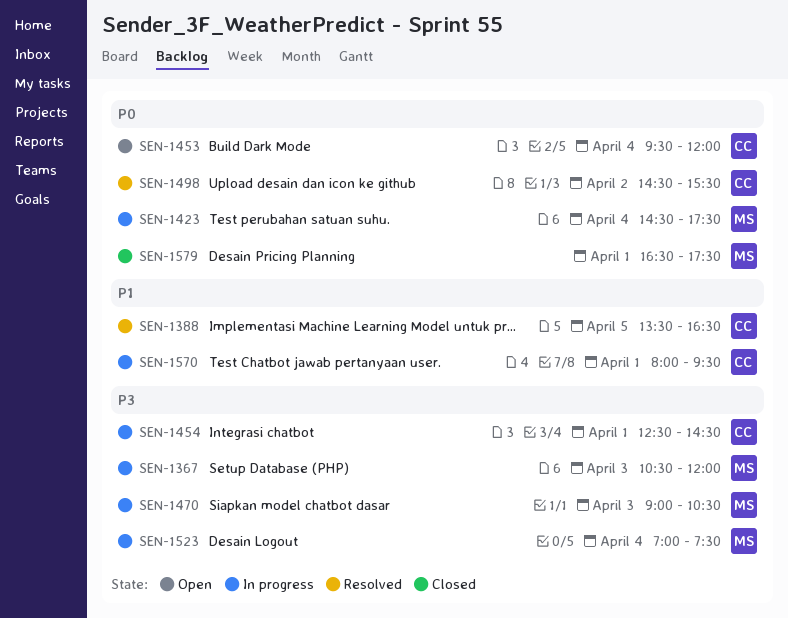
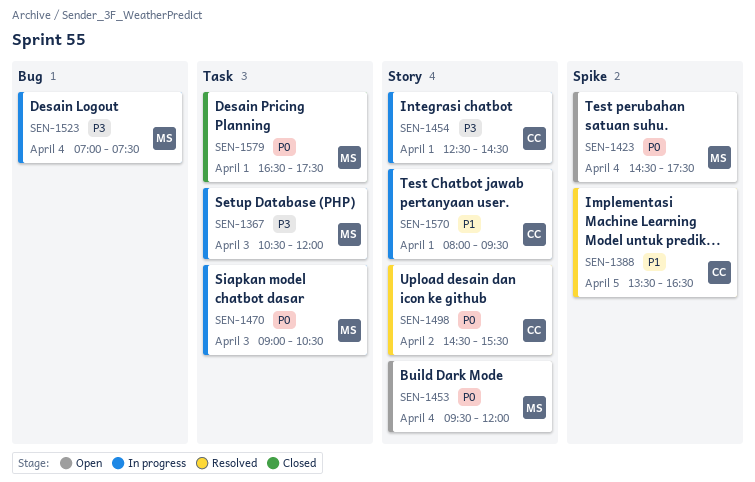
SEN-1423, status: In progress -> Open
SEN-1453, owner: CC -> MS
SEN-1470, priority: P3 -> P0

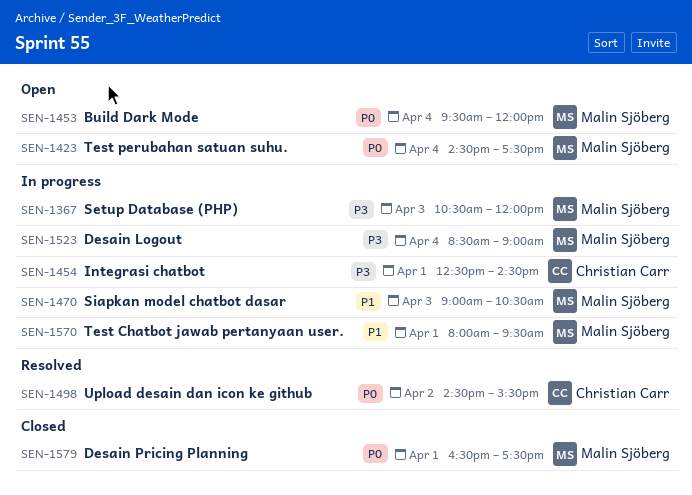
SEN-1388: present -> none
SEN-1470, priority: P0 -> P1
SEN-1523, begins: 07:00 -> 08:30
SEN-1523, ends: 07:30 -> 09:00
SEN-1570, owner: Christian Carr -> Malin Sjöberg

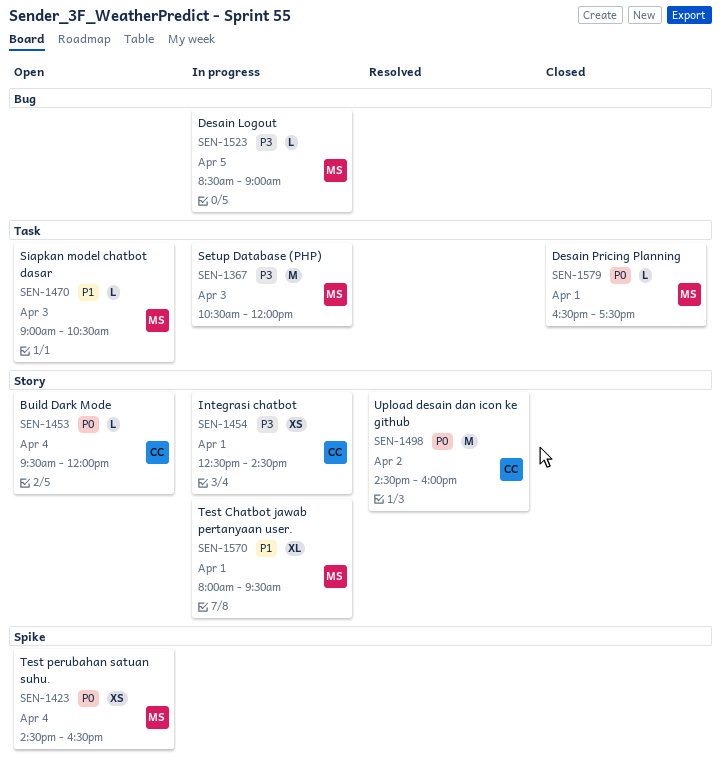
SEN-1423, ends: 17:30 -> 16:30
SEN-1453, owner: Malin Sjöberg -> Christian Carr
SEN-1470, status: In progress -> Open
SEN-1498, ends: 15:30 -> 16:00
SEN-1523, day: Apr 4 -> Apr 5

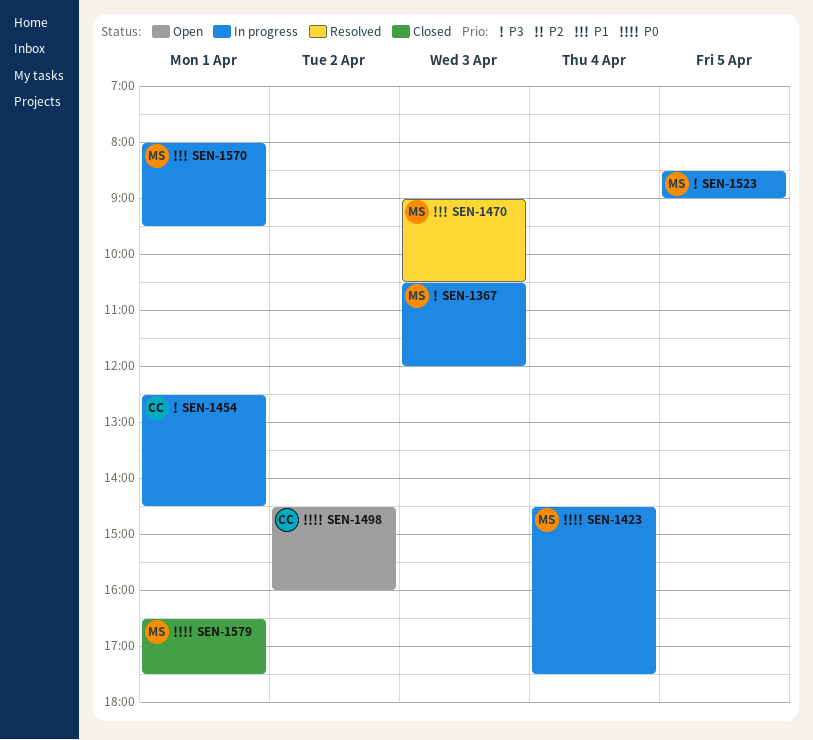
SEN-1423, status: Open -> In progress
SEN-1423, ends: 16:30 -> 17:30
SEN-1453: present -> none
SEN-1470, status: Open -> Resolved
SEN-1498, status: Resolved -> Open

